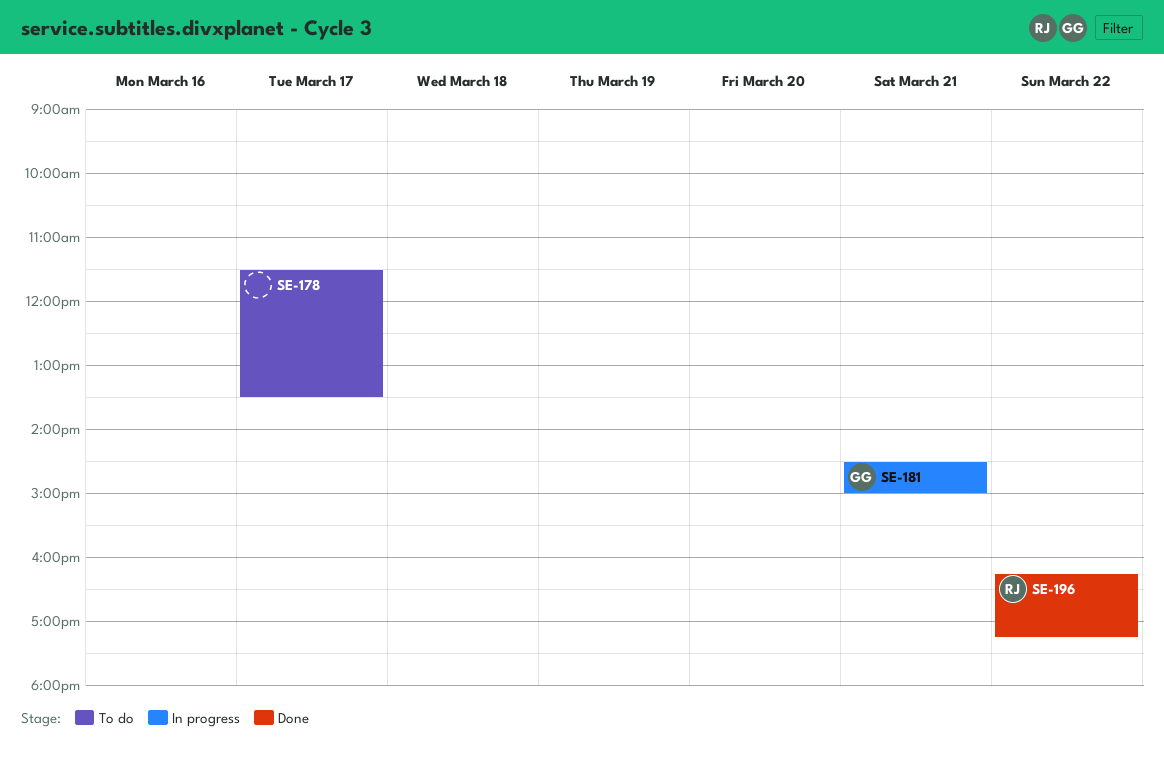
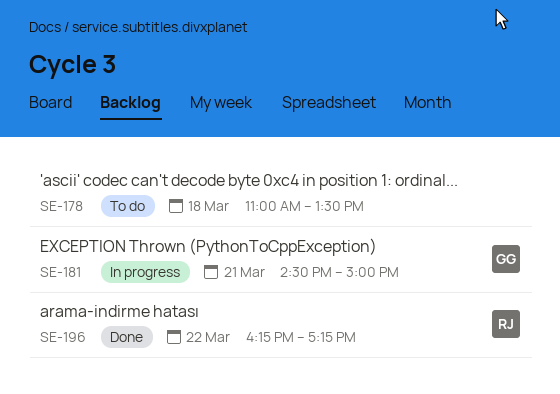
SE-178, day: Mar 17 -> Mar 18
SE-178, begins: 11:30 -> 11:00

